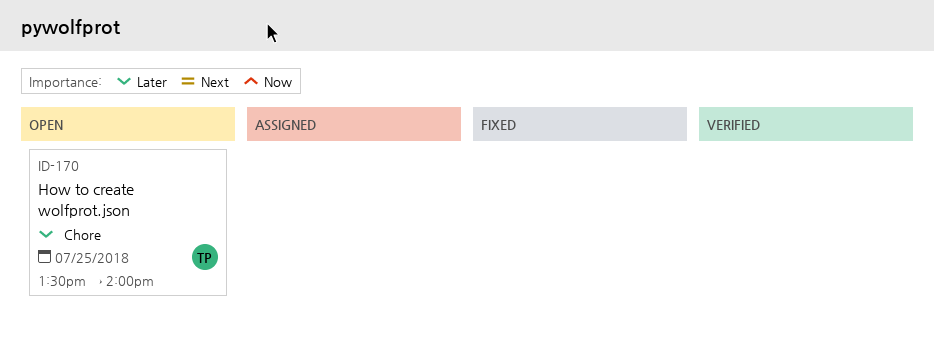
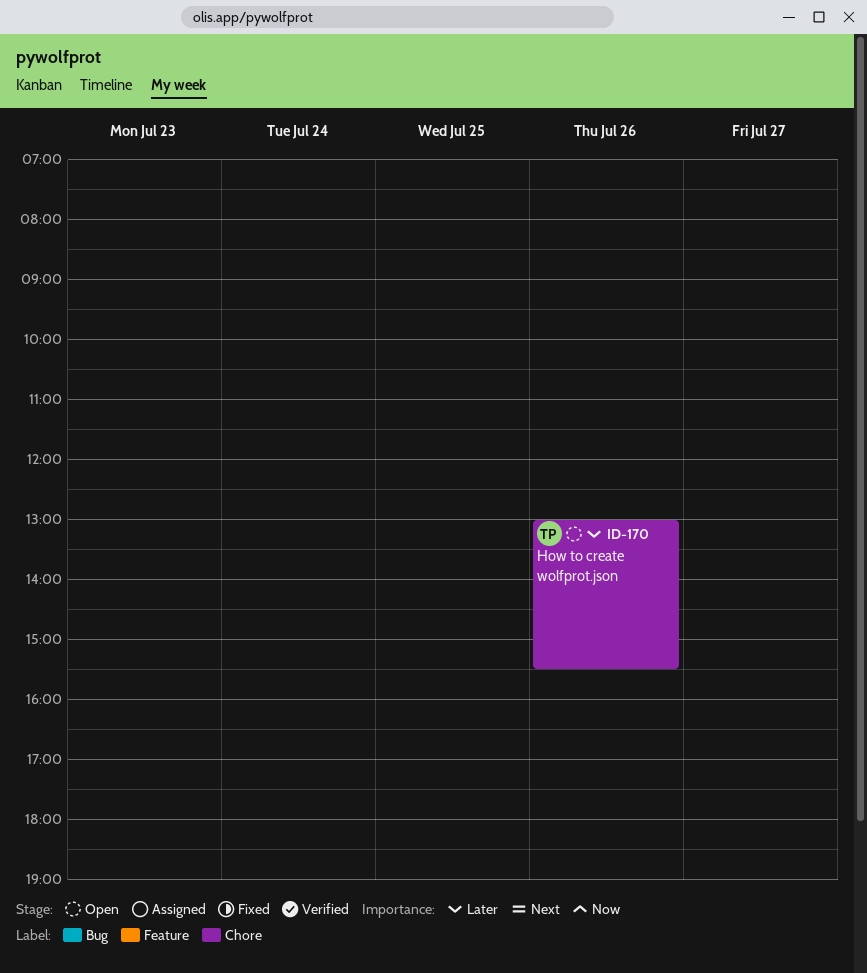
ID-170, day: Jul 25 -> Jul 26
ID-170, begins: 13:30 -> 13:00
ID-170, ends: 14:00 -> 15:30

